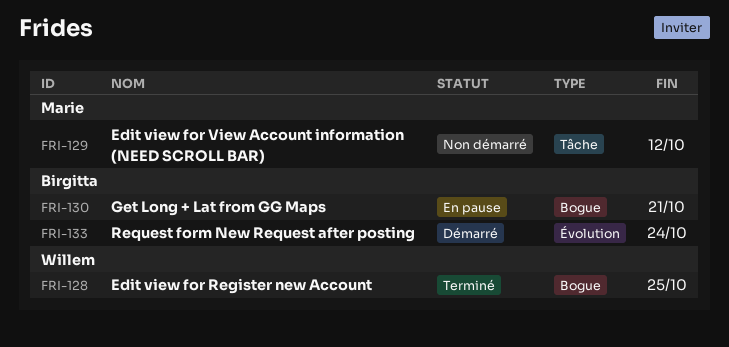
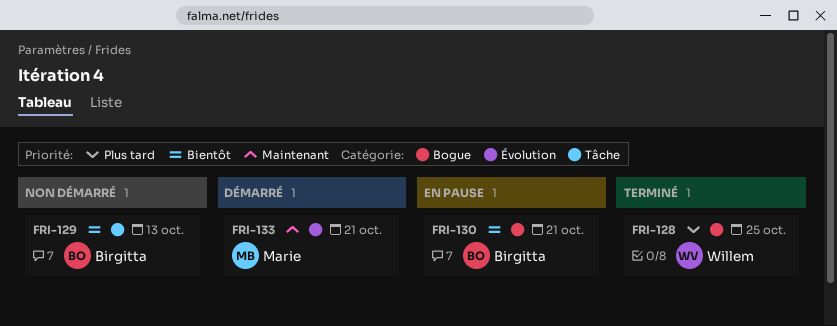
FRI-129, owner: Marie -> Birgitta
FRI-129, due: Oct 12 -> Oct 13
FRI-133, owner: Birgitta -> Marie
FRI-133, due: Oct 24 -> Oct 21

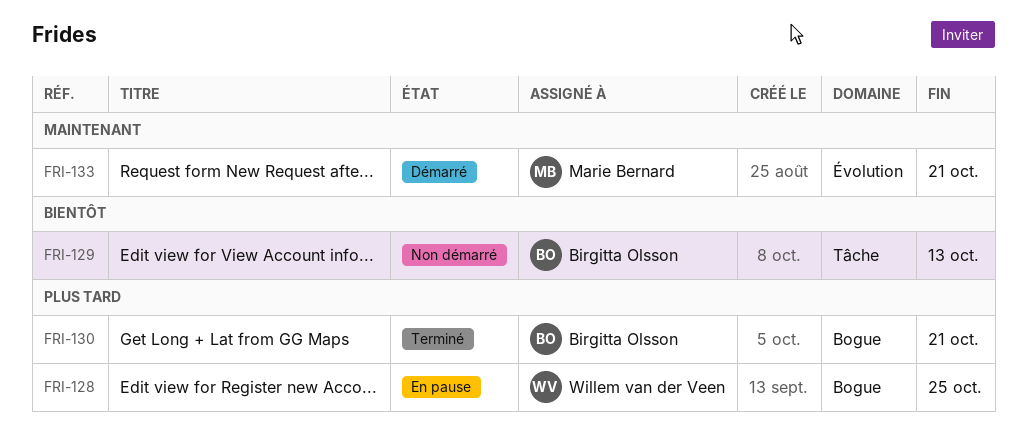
FRI-128, status: Terminé -> En pause
FRI-130, status: En pause -> Terminé
FRI-130, priority: Bientôt -> Plus tard

